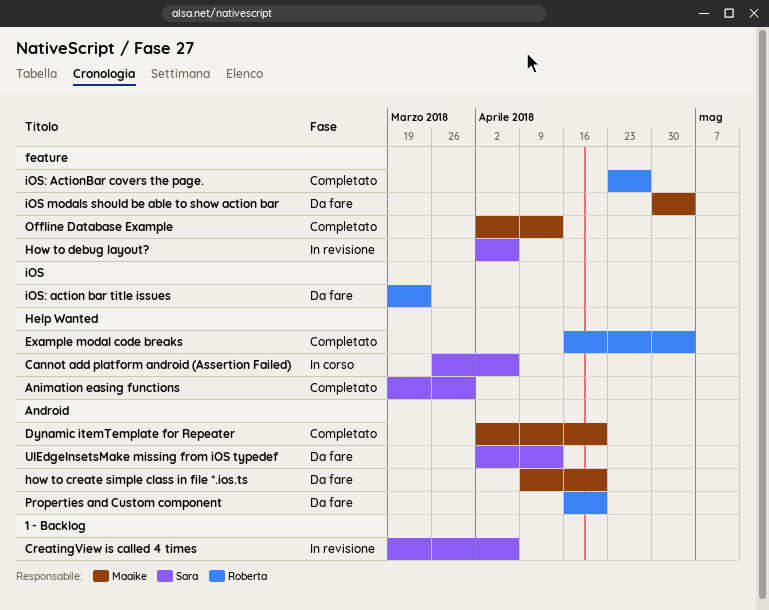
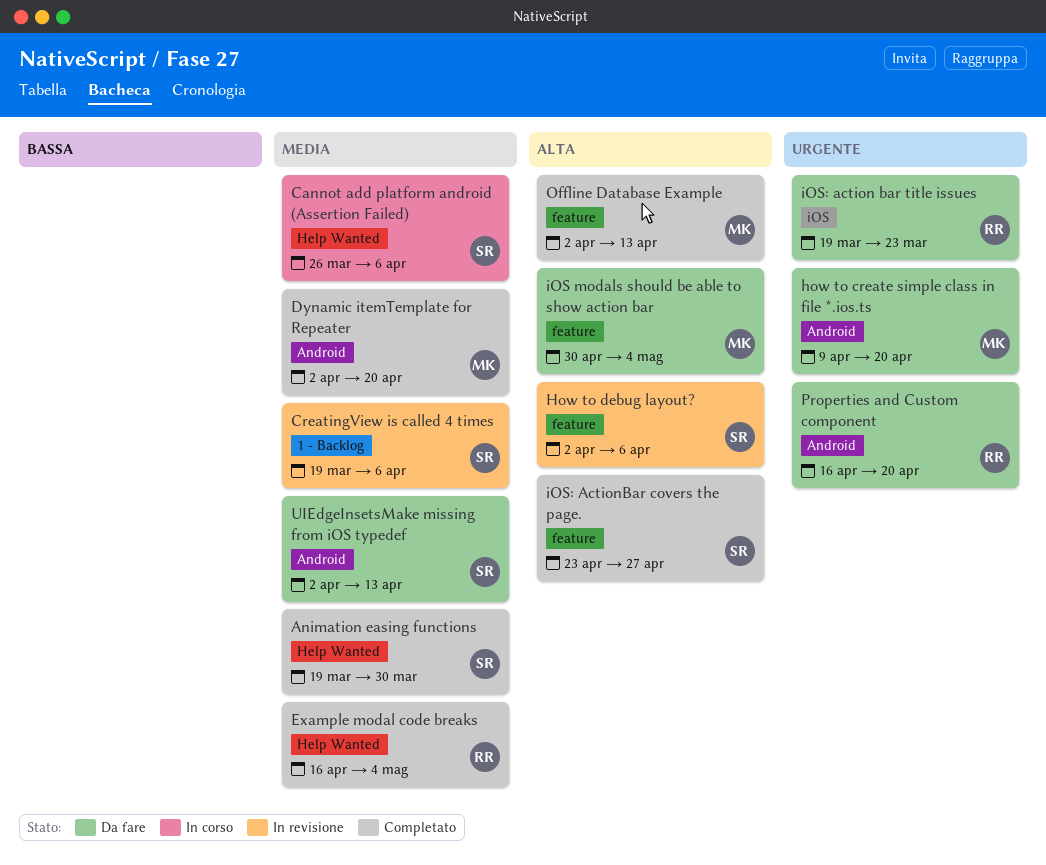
iOS: ActionBar covers the page., owner: Roberta -> Sara

